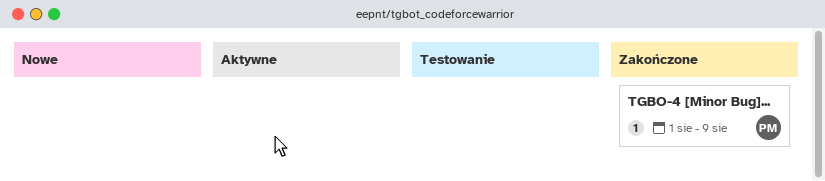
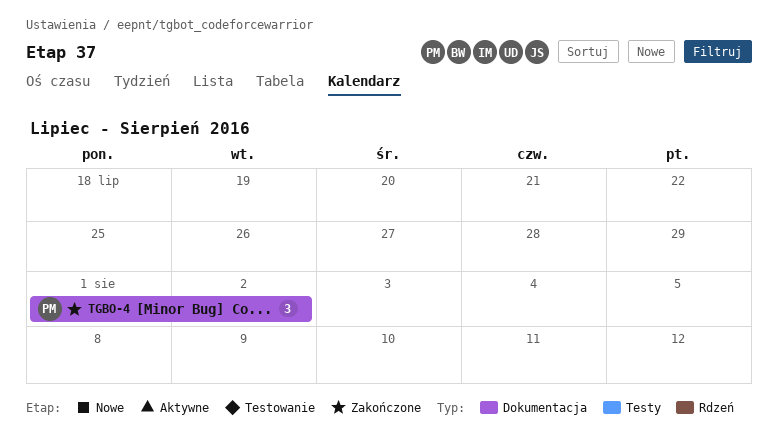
TGBO-4, estimate: 1 -> 3
TGBO-4, due: Aug 9 -> Aug 2

